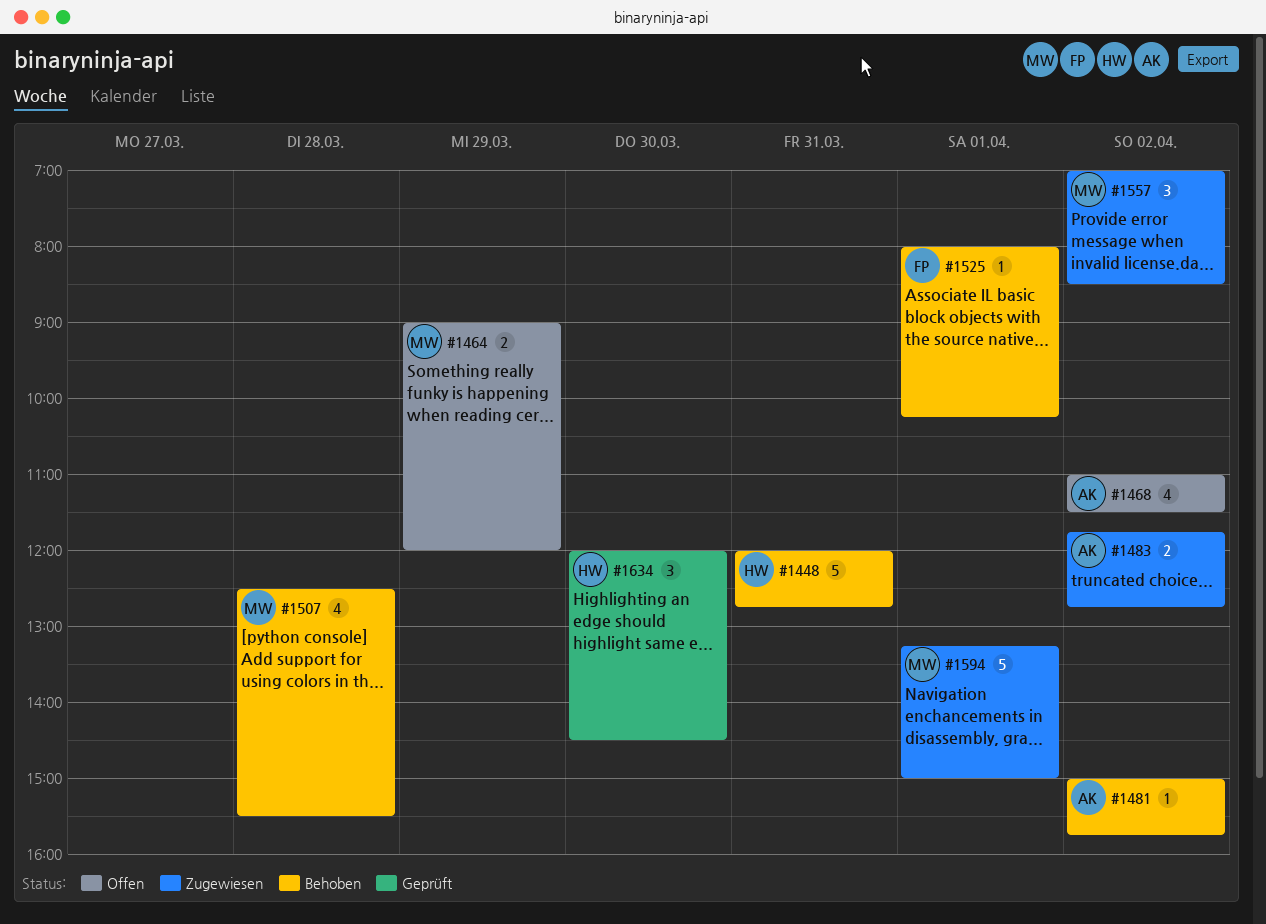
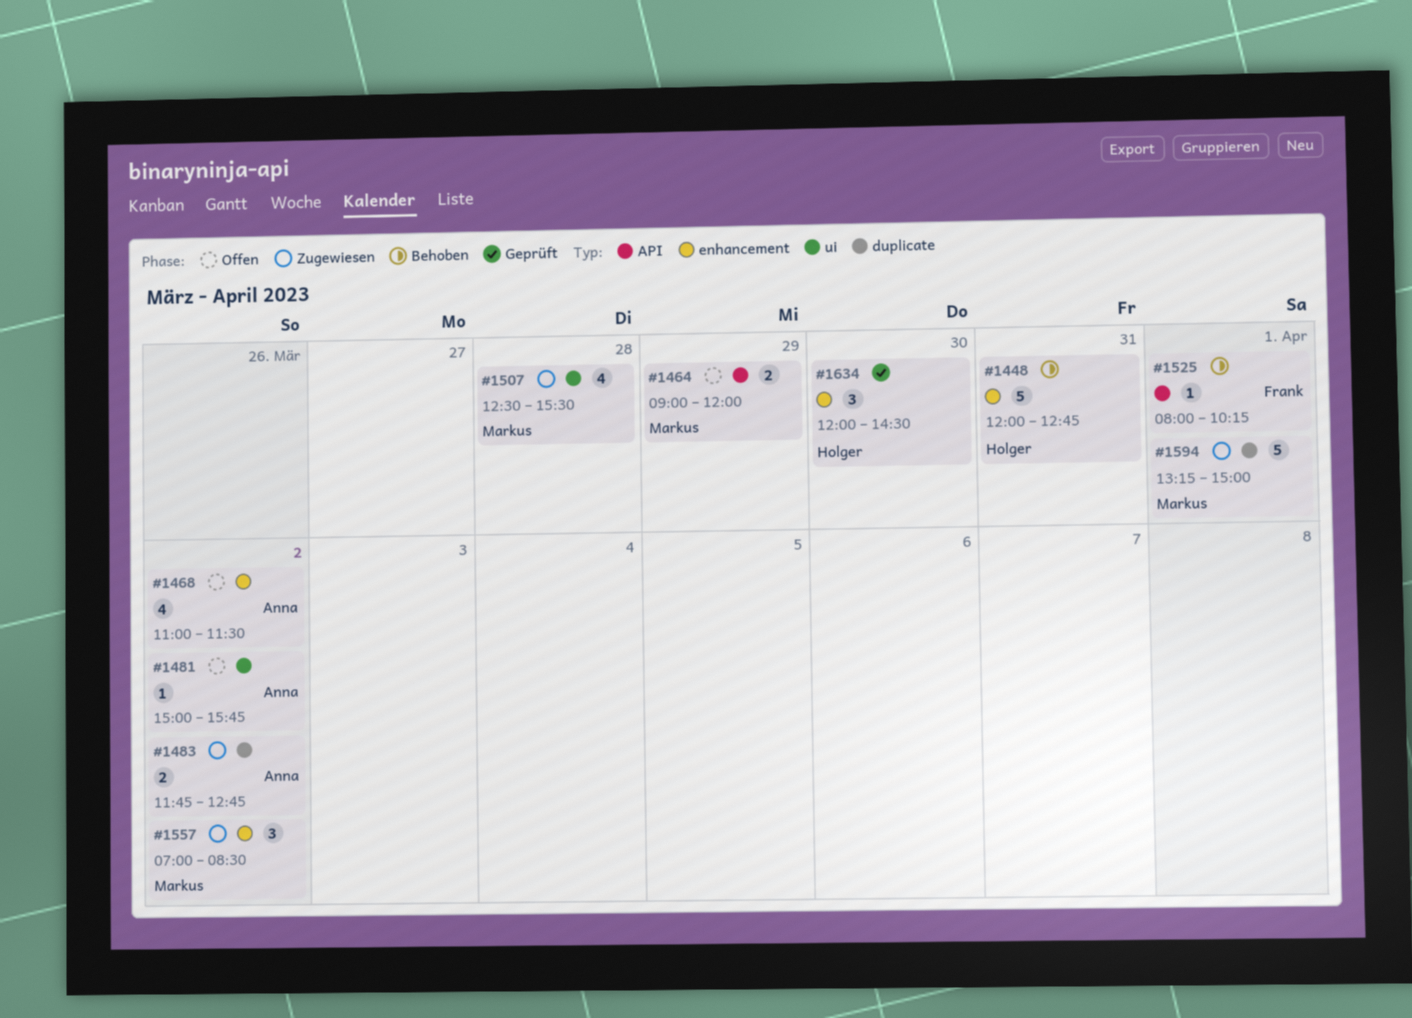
#1481, status: Behoben -> Offen
#1507, status: Behoben -> Zugewiesen

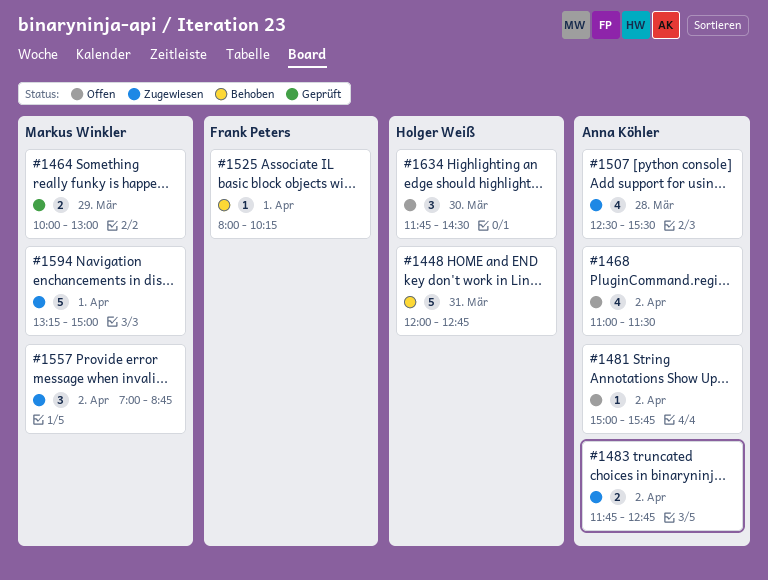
#1464, status: Offen -> Geprüft
#1464, begins: 09:00 -> 10:00
#1464, ends: 12:00 -> 13:00
#1507, owner: Markus Winkler -> Anna Köhler
#1557, ends: 08:30 -> 08:45
#1634, status: Geprüft -> Offen
#1634, begins: 12:00 -> 11:45

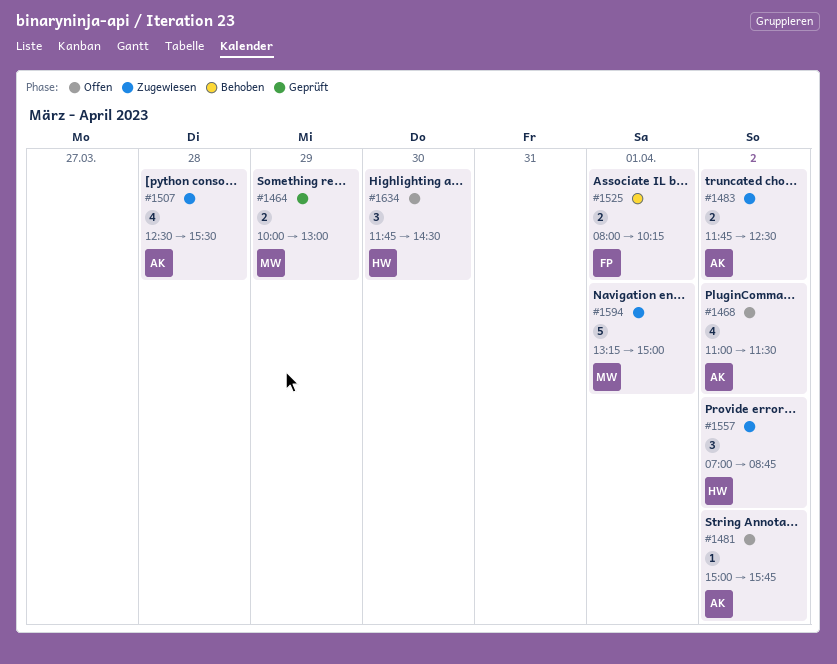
#1448: present -> none
#1483, ends: 12:45 -> 12:30
#1525, estimate: 1 -> 2
#1557, owner: Markus Winkler -> Holger Weiß

